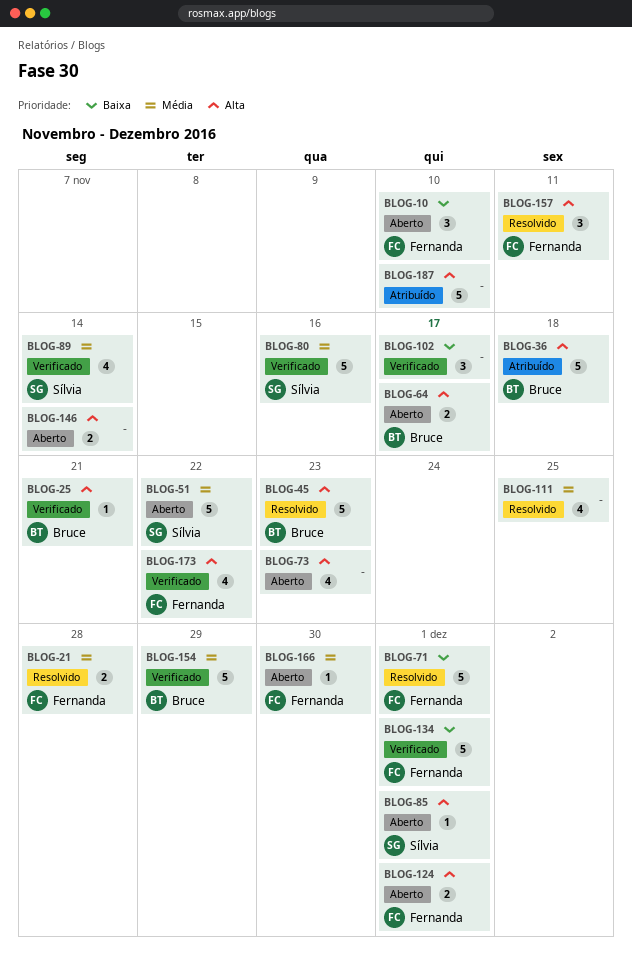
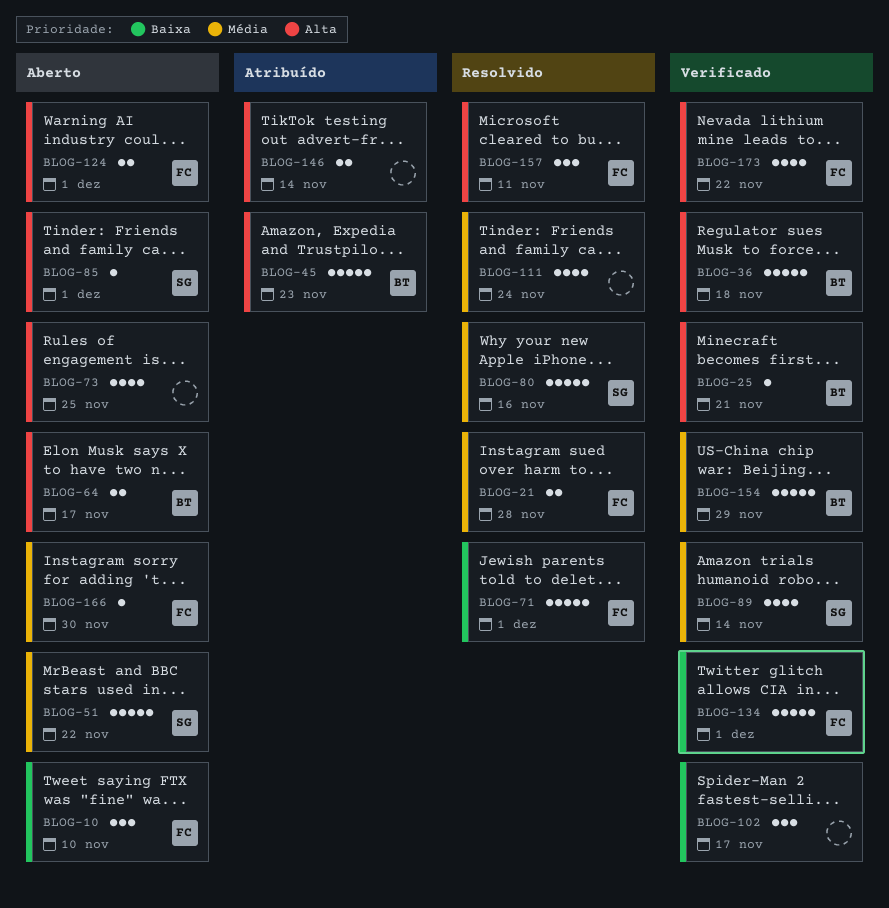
BLOG-36, status: Atribuído -> Verificado
BLOG-45, status: Resolvido -> Atribuído
BLOG-73, due: Nov 23 -> Nov 25
BLOG-80, status: Verificado -> Resolvido
BLOG-111, due: Nov 25 -> Nov 24
BLOG-146, status: Aberto -> Atribuído
BLOG-187: present -> none

